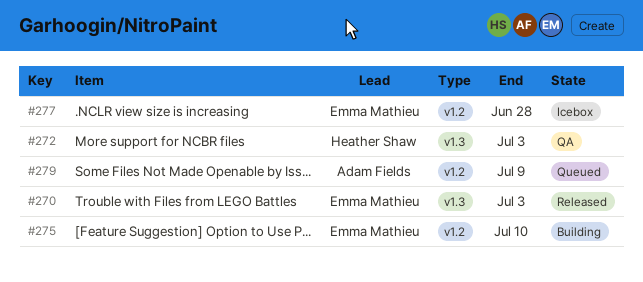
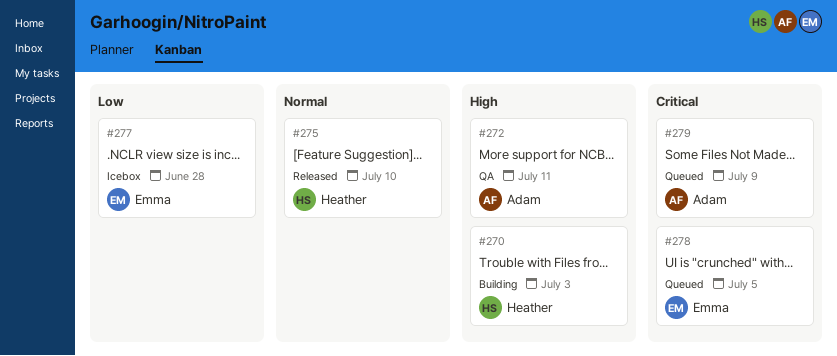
#270, status: Released -> Building
#270, owner: Emma Mathieu -> Heather Shaw
#272, owner: Heather Shaw -> Adam Fields
#272, due: Jul 3 -> Jul 11
#275, status: Building -> Released
#275, owner: Emma Mathieu -> Heather Shaw
#278: none -> present

